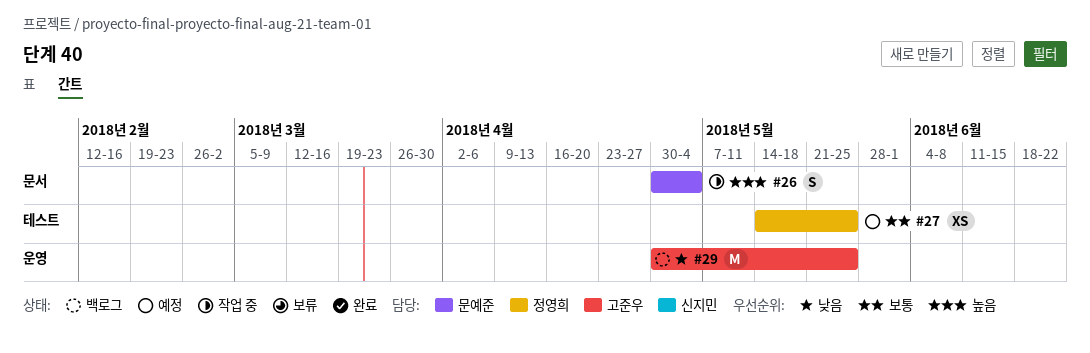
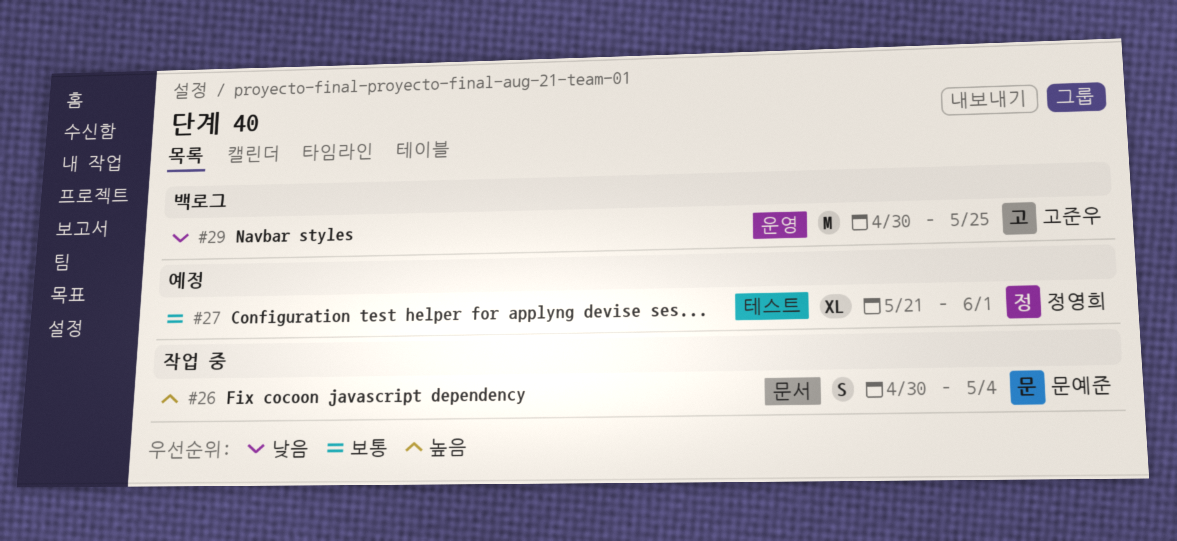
#27, estimate: XS -> XL
#27, start: May 14 -> May 21
#27, due: May 25 -> Jun 1

